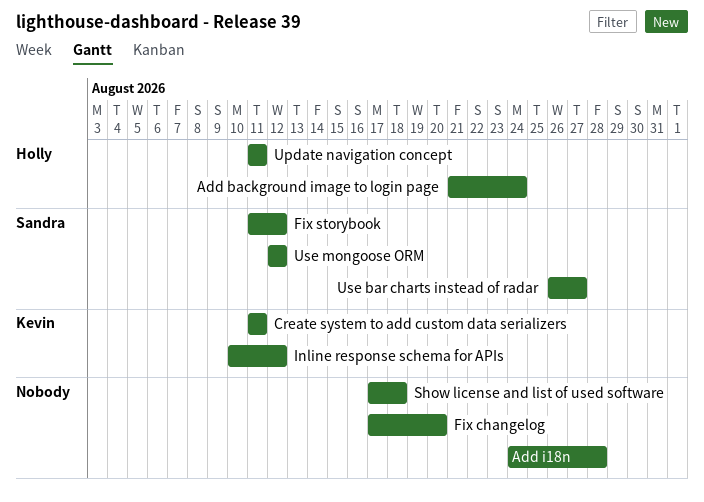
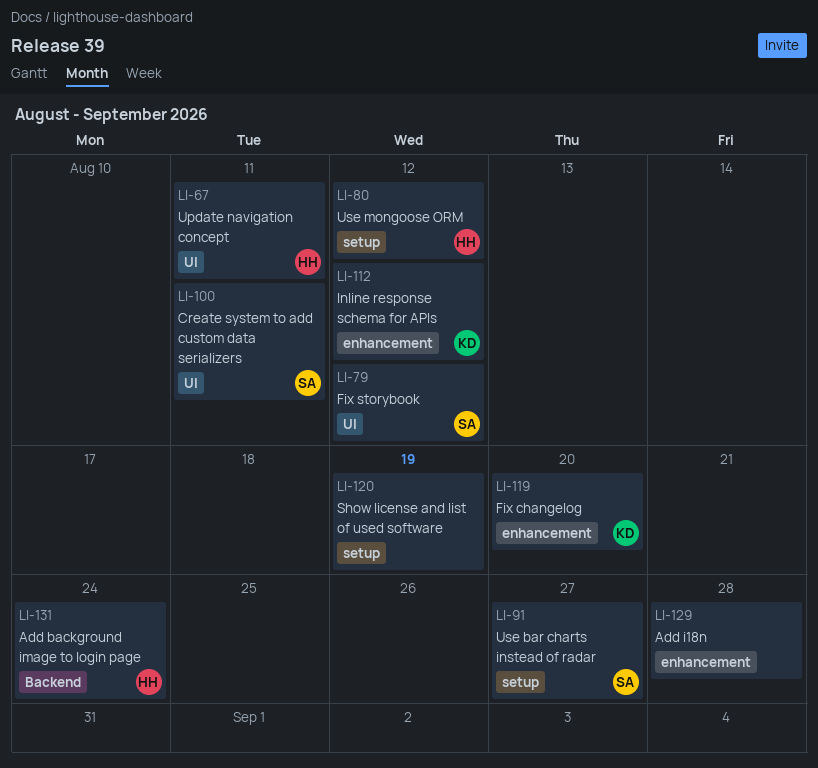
Create system to add custom data serializers, owner: Kevin -> Sandra
Fix changelog, owner: none -> Kevin
Show license and list of used software, due: Aug 18 -> Aug 19
Use mongoose ORM, owner: Sandra -> Holly

